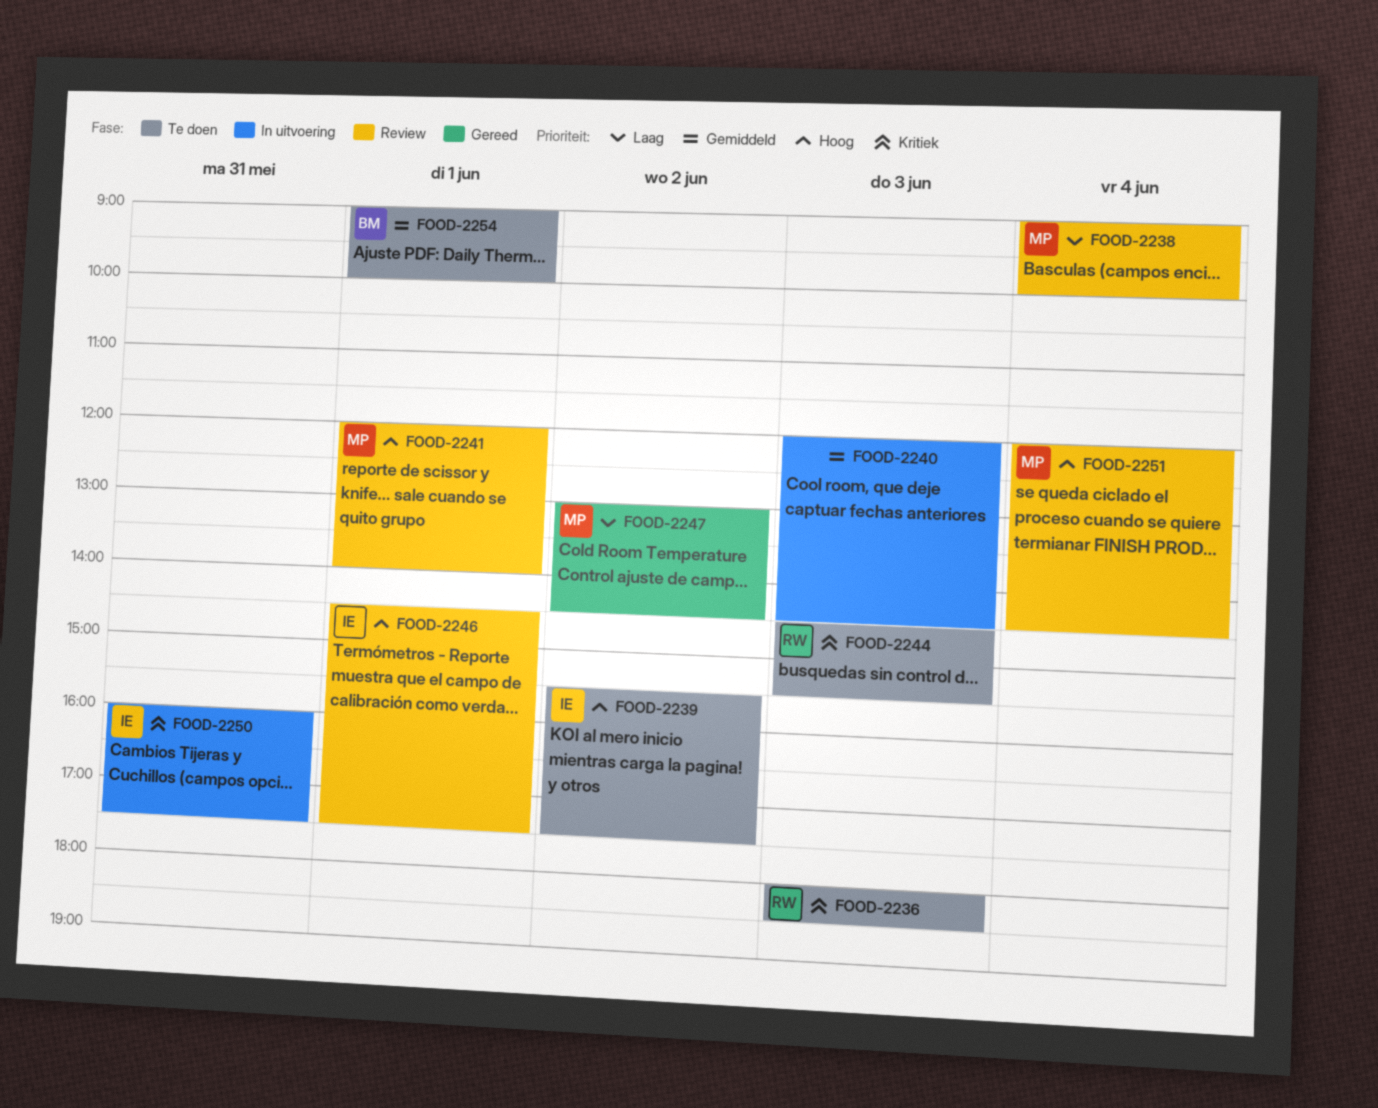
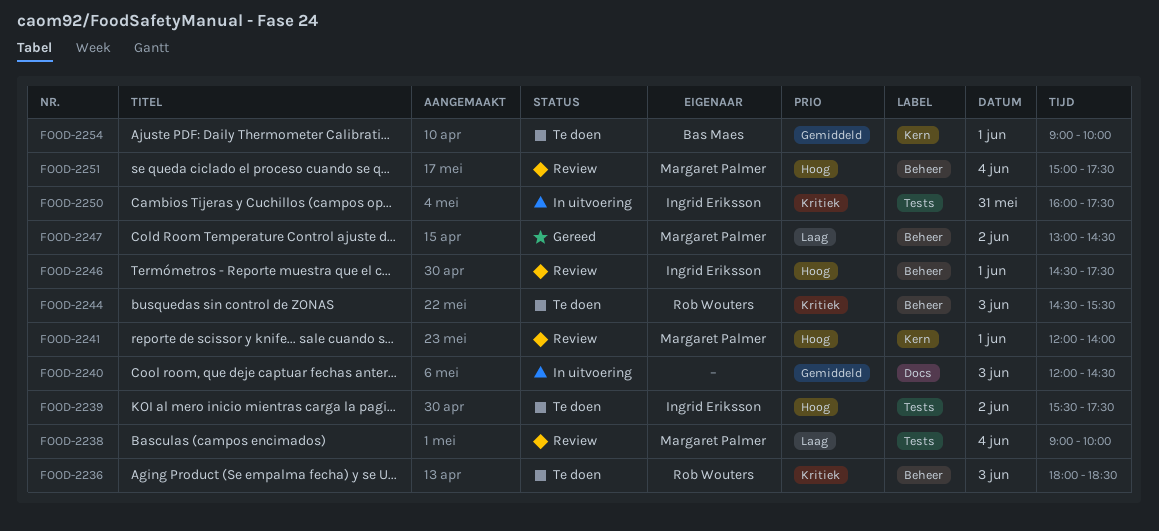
FOOD-2251, begins: 12:00 -> 15:00
FOOD-2251, ends: 14:30 -> 17:30

